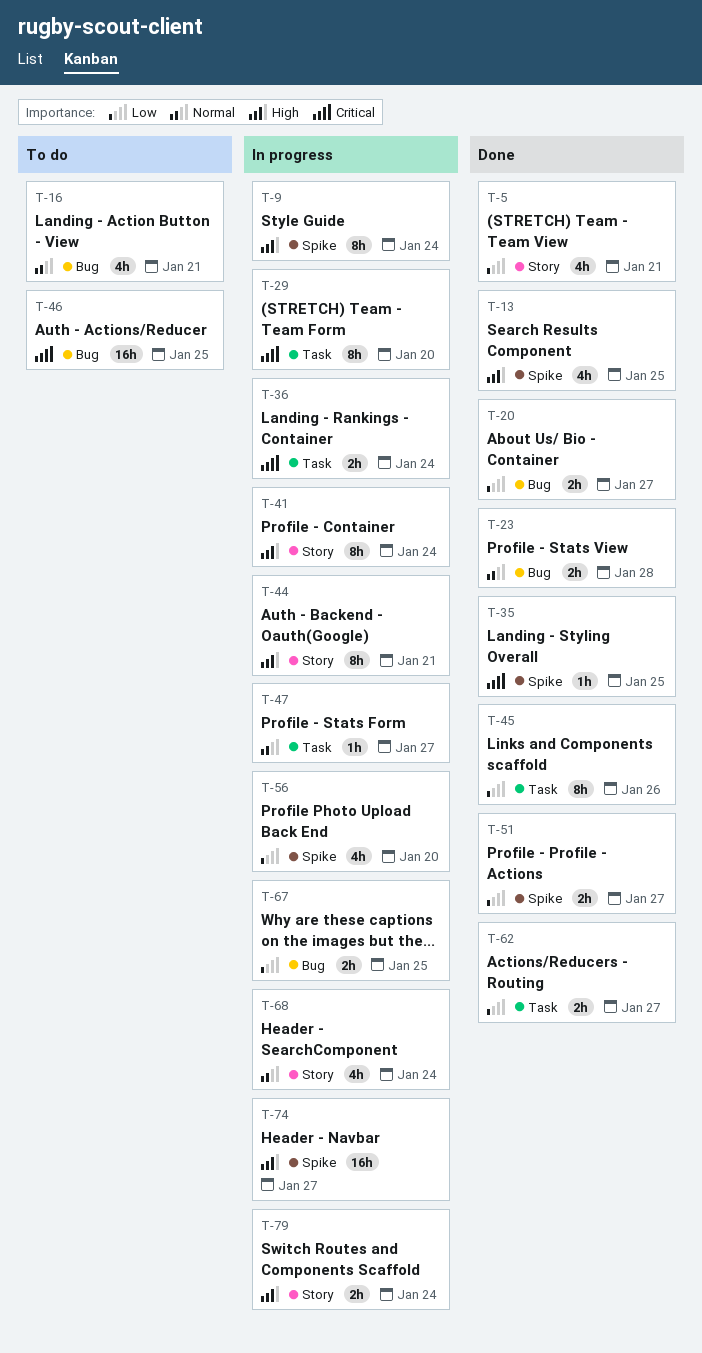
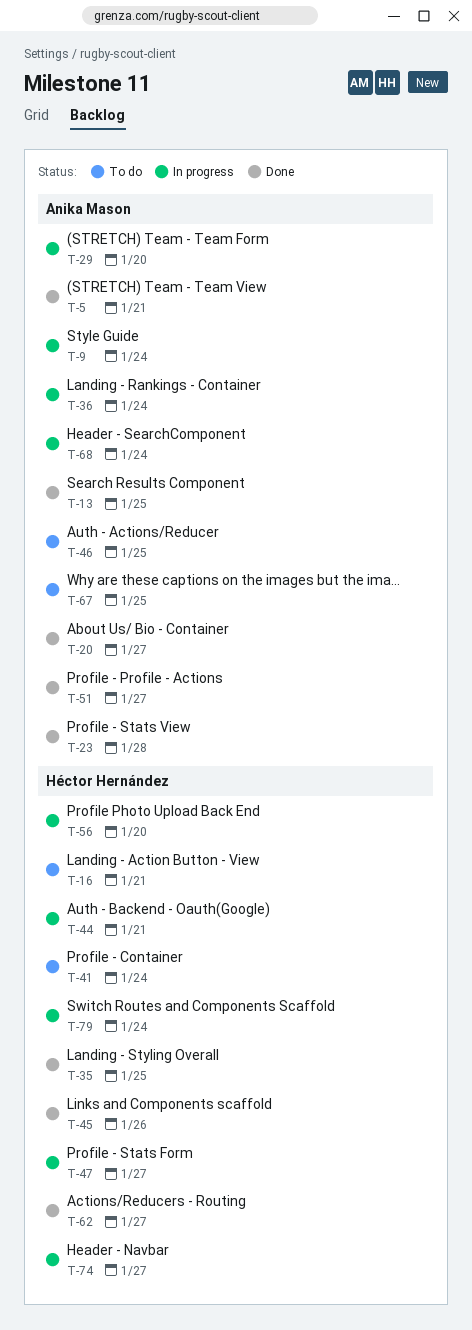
T-41, status: In progress -> To do
T-67, status: In progress -> To do

